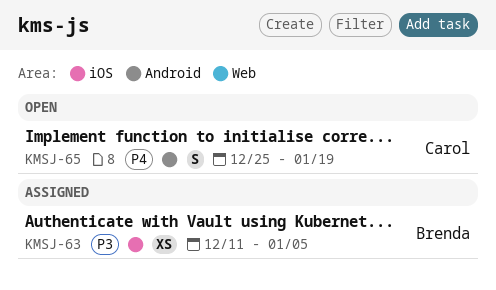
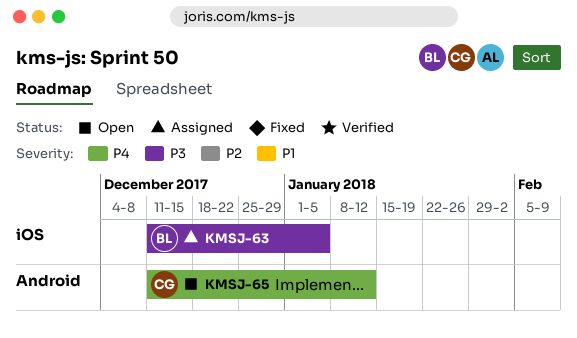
KMSJ-65, start: Dec 25 -> Dec 11
KMSJ-65, due: Jan 19 -> Jan 12

